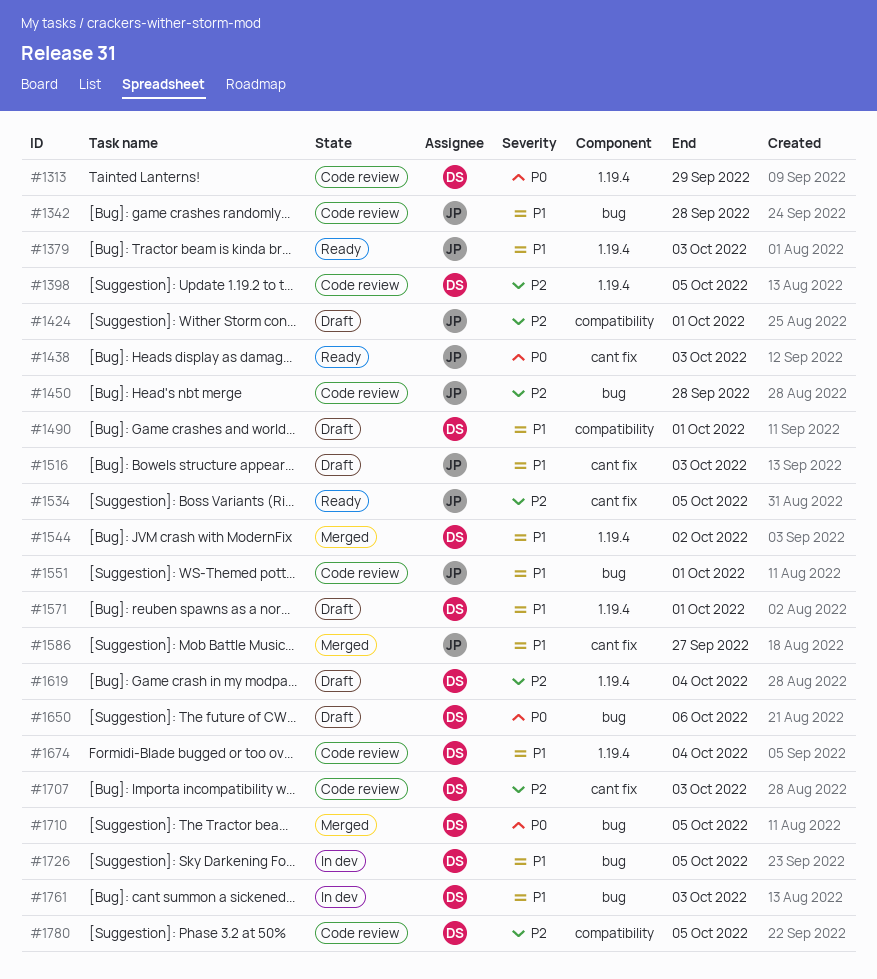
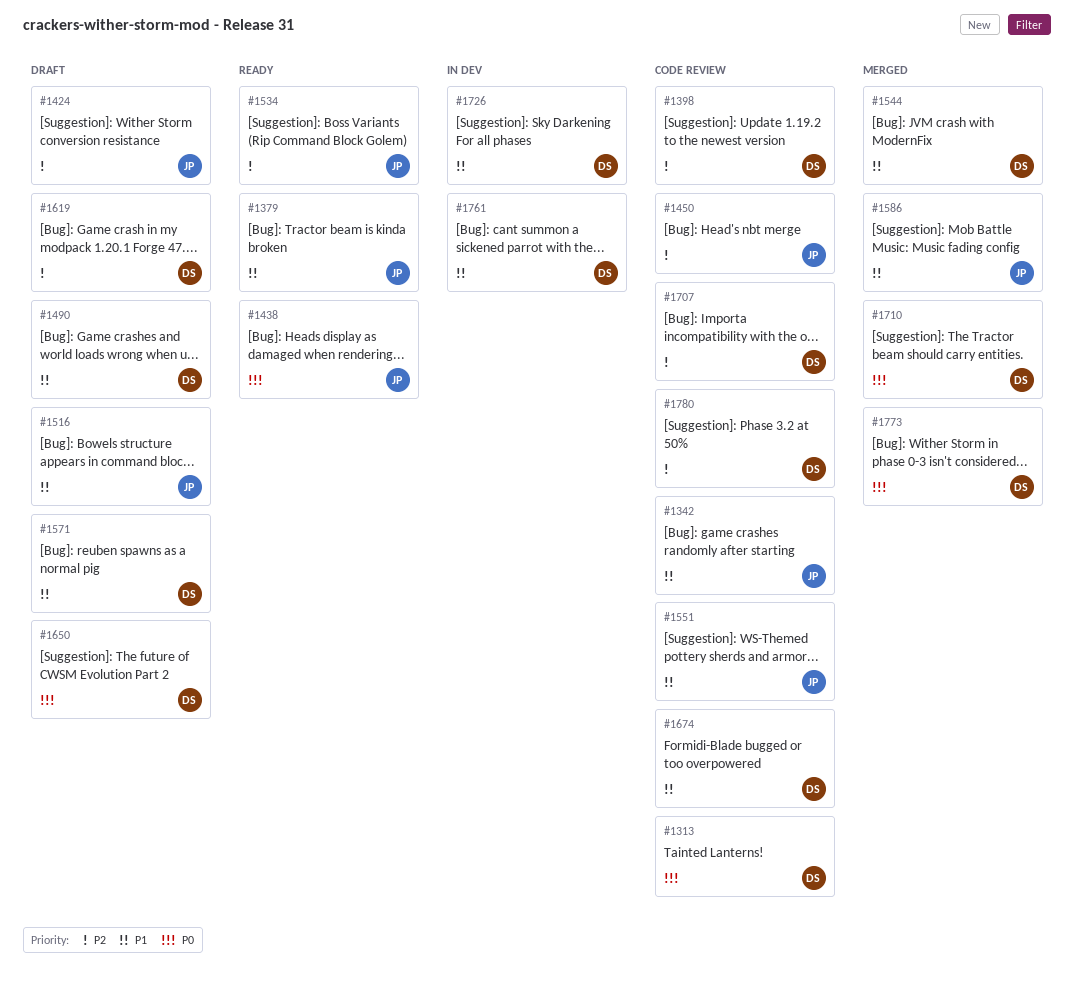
#1773: none -> present

